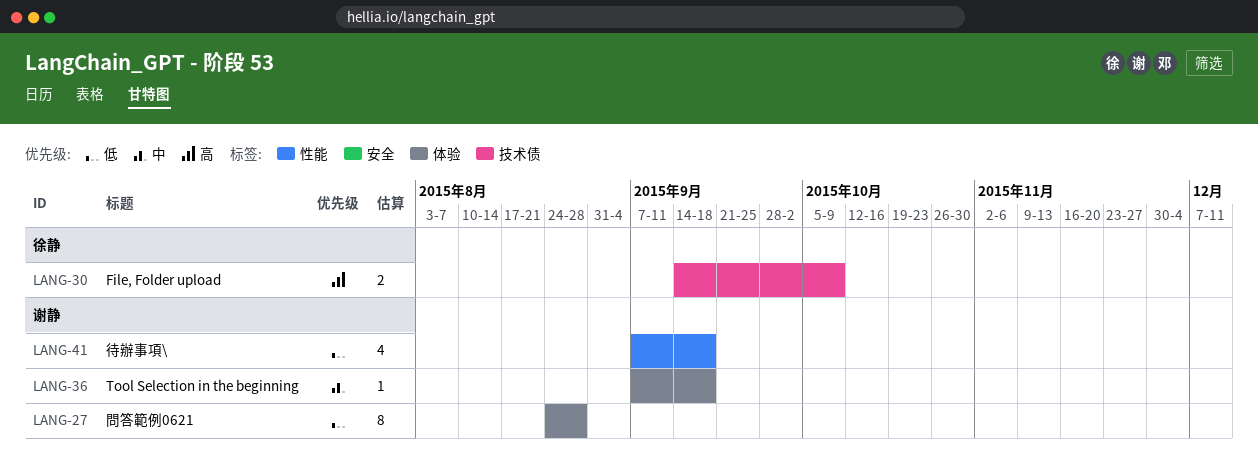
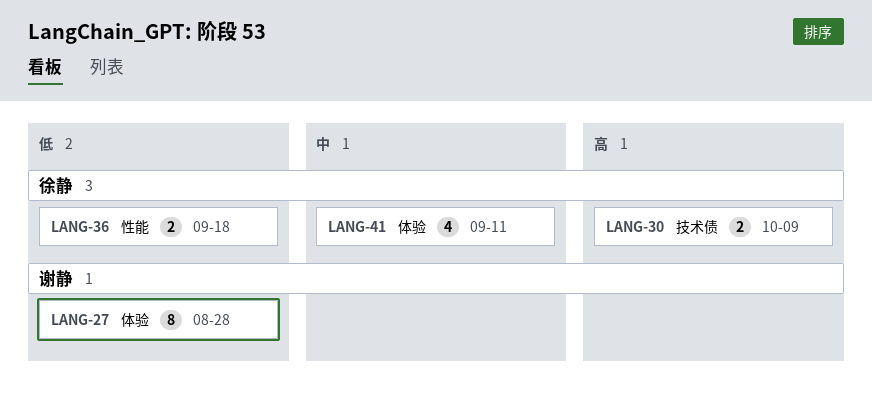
LANG-36, owner: 谢静 -> 徐静
LANG-36, priority: 中 -> 低
LANG-36, label: 体验 -> 性能
LANG-36, estimate: 1 -> 2
LANG-41, owner: 谢静 -> 徐静
LANG-41, priority: 低 -> 中
LANG-41, label: 性能 -> 体验
LANG-41, due: Sep 18 -> Sep 11

